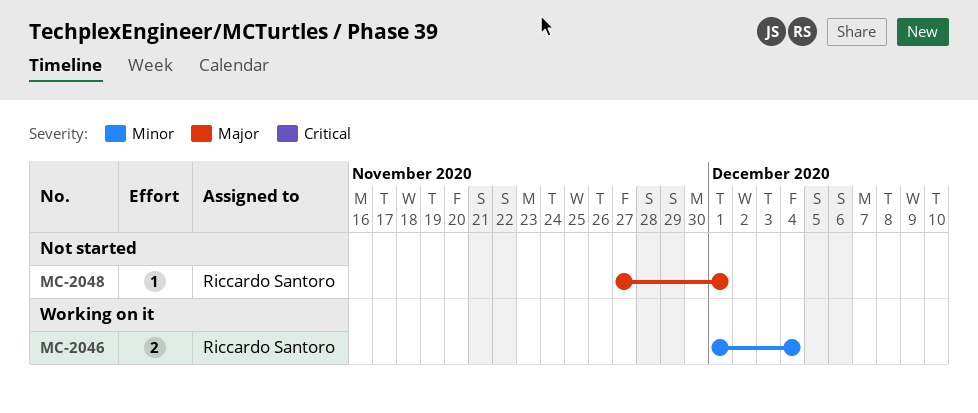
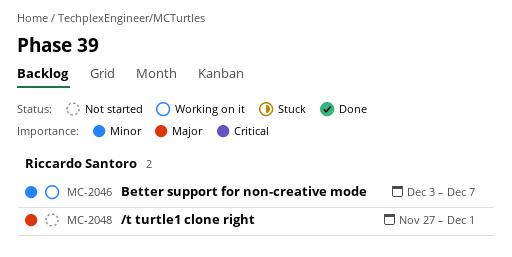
MC-2046, start: Dec 1 -> Dec 3
MC-2046, due: Dec 4 -> Dec 7

